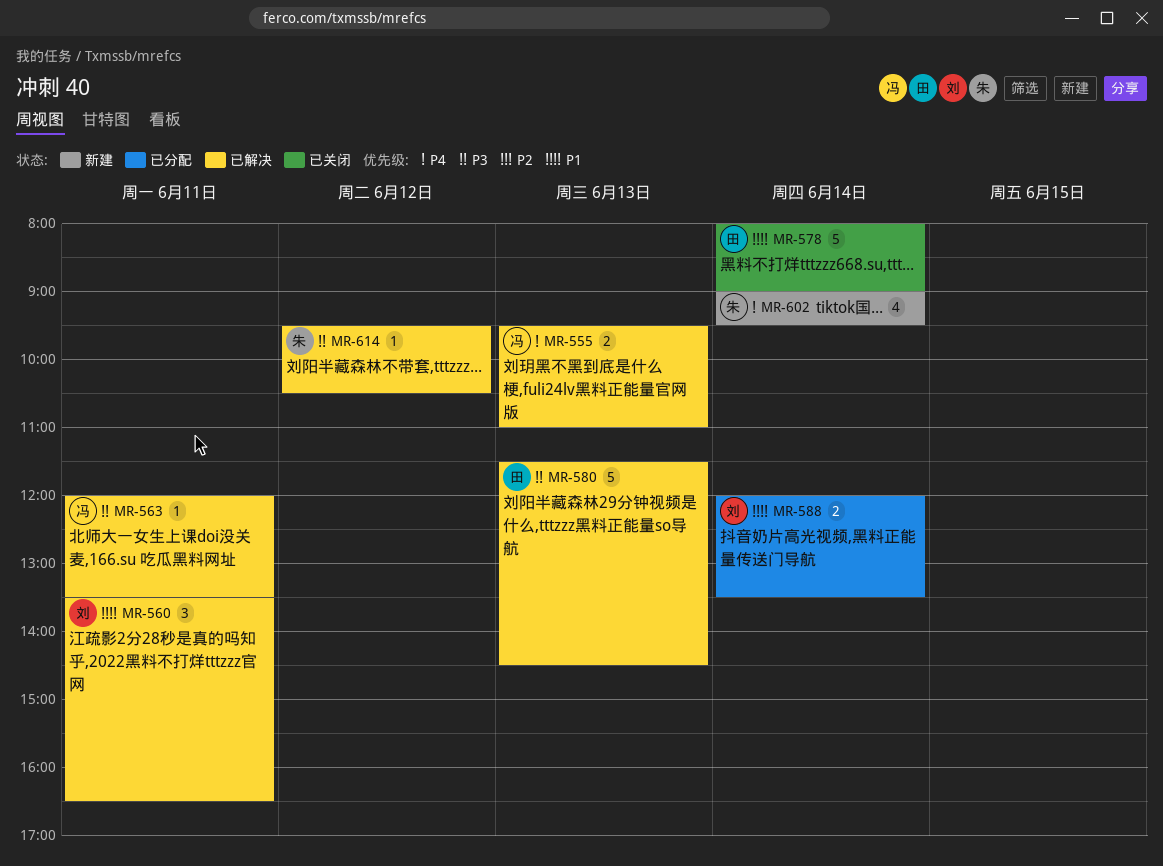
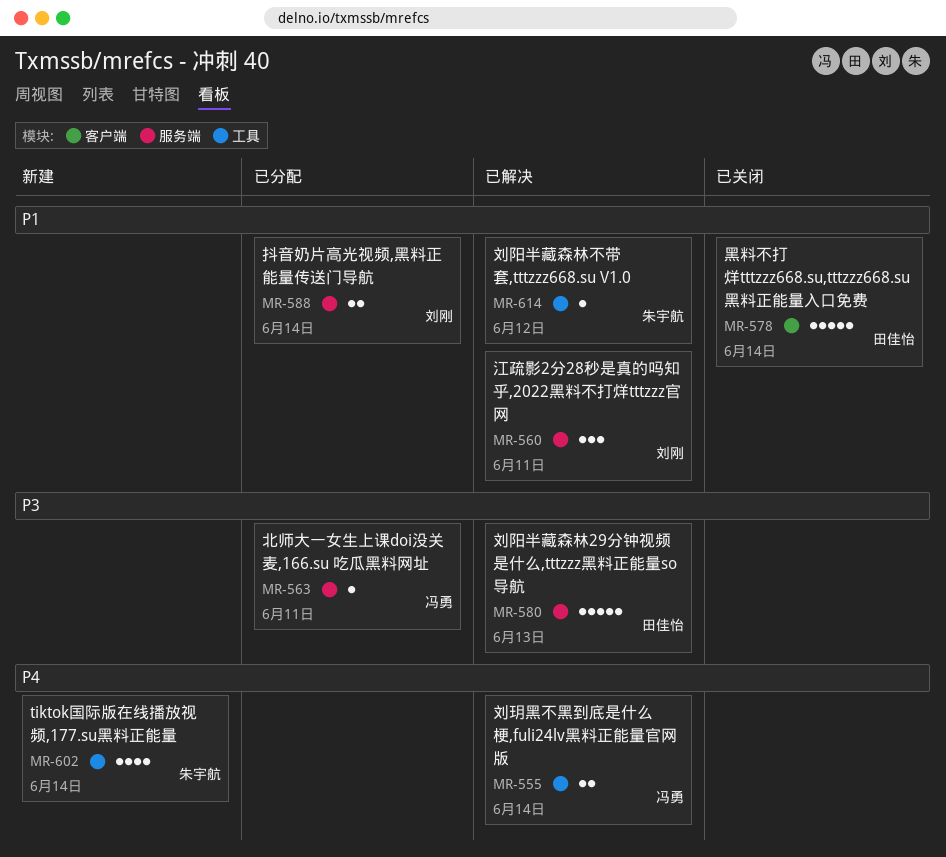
MR-555, day: Jun 13 -> Jun 14
MR-563, status: 已解决 -> 已分配
MR-614, priority: P3 -> P1

